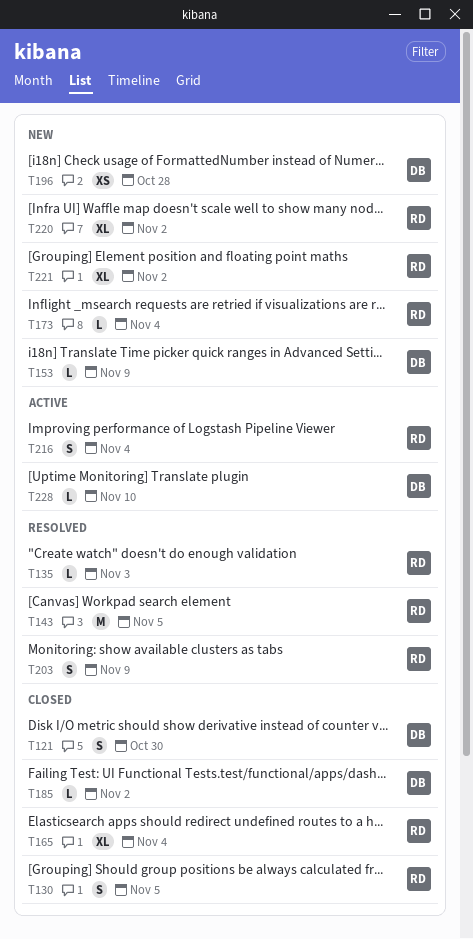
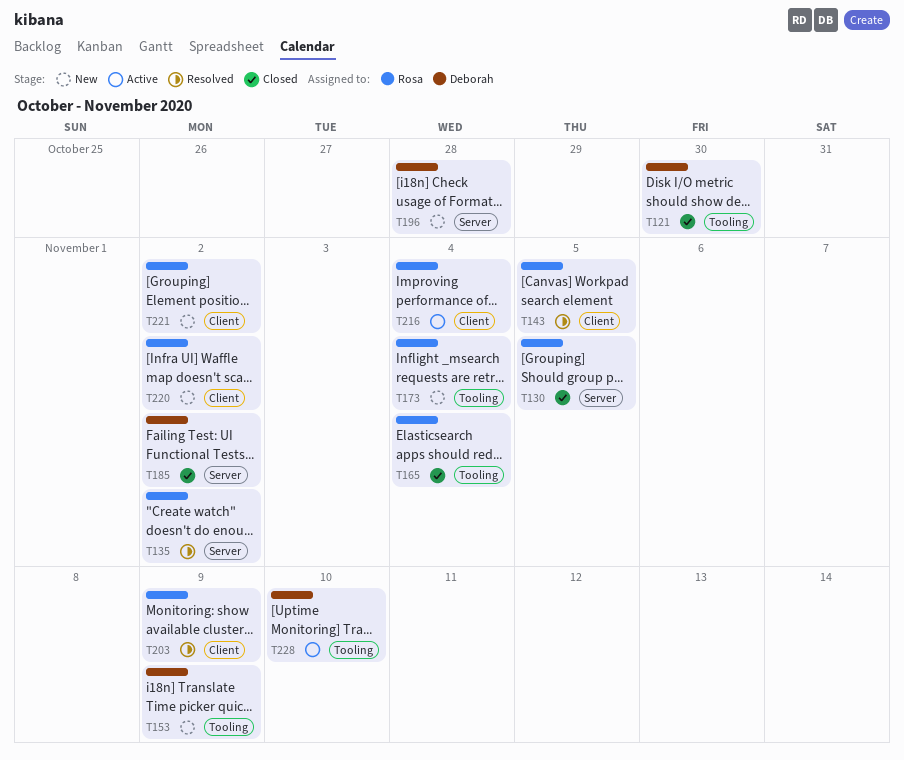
T135, due: Nov 3 -> Nov 2

